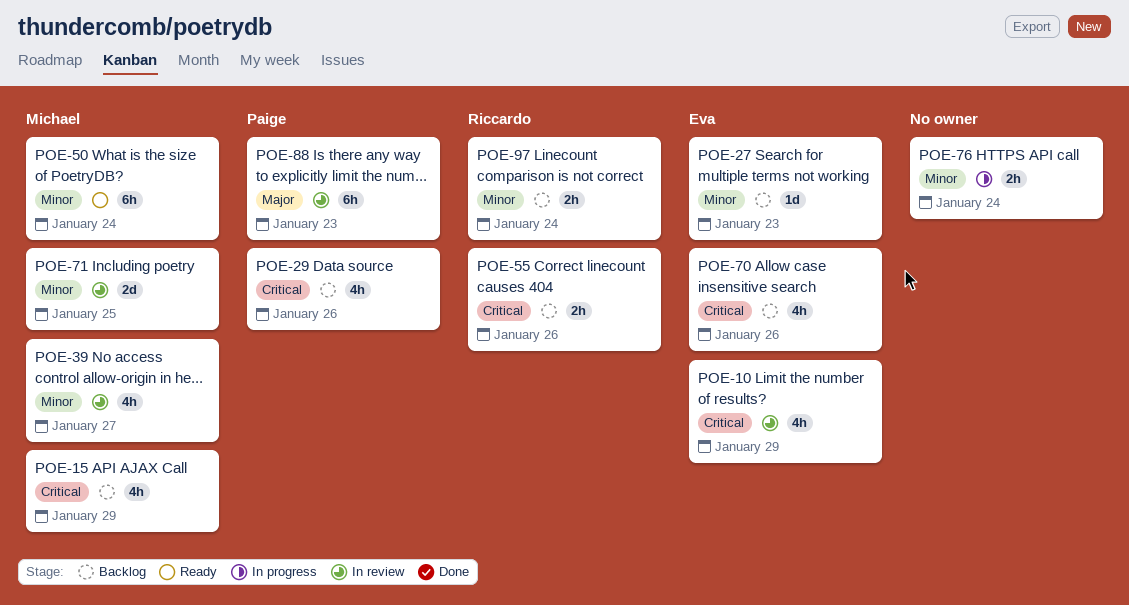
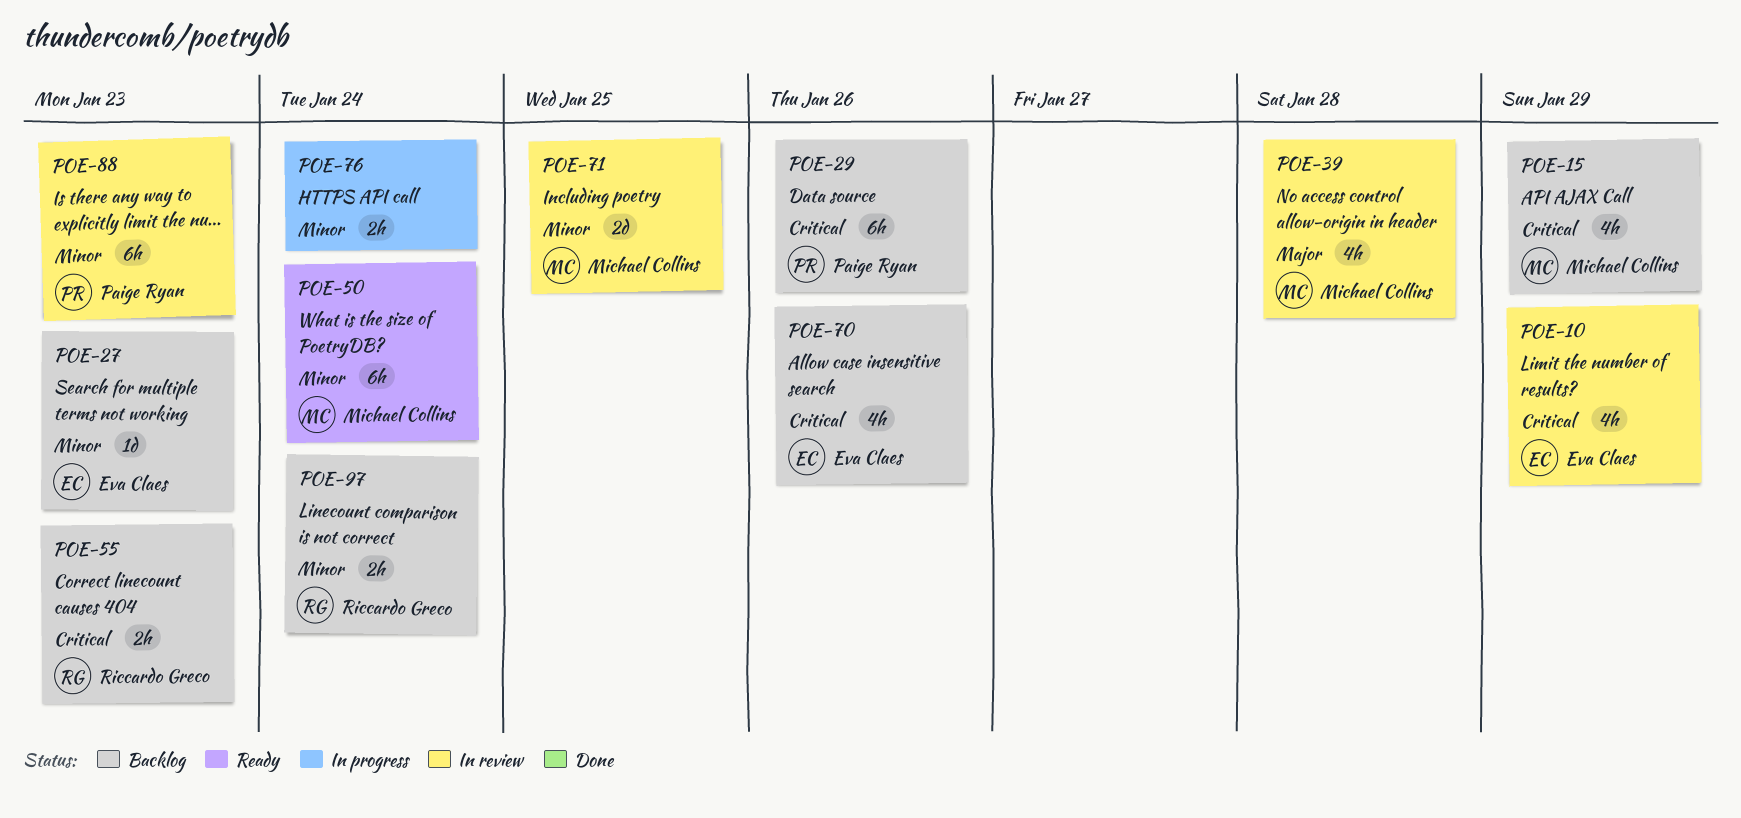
POE-29, estimate: 4h -> 6h
POE-39, priority: Minor -> Major
POE-39, due: Jan 27 -> Jan 28
POE-55, due: Jan 26 -> Jan 23
POE-88, priority: Major -> Minor

